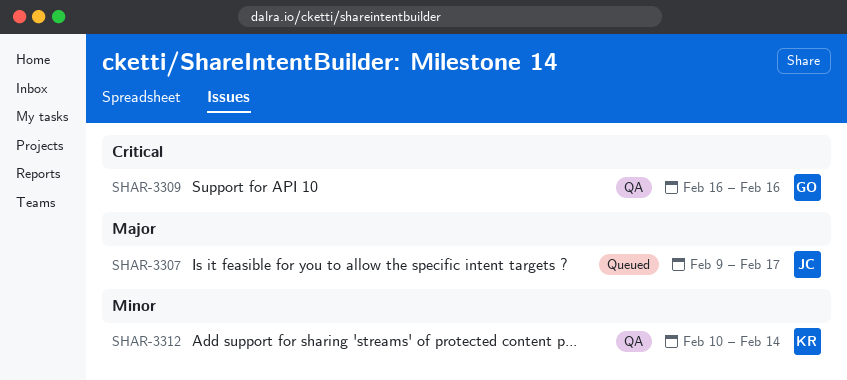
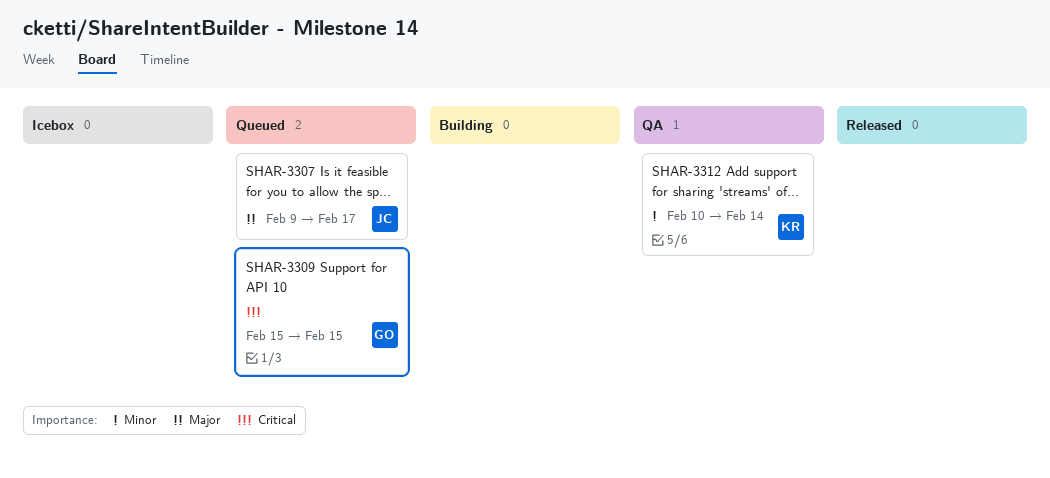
SHAR-3309, status: QA -> Queued
SHAR-3309, start: Feb 16 -> Feb 15
SHAR-3309, due: Feb 16 -> Feb 15

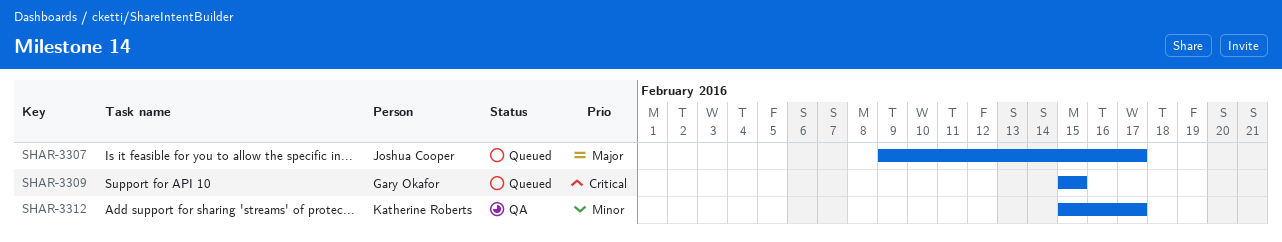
SHAR-3312, start: Feb 10 -> Feb 15
SHAR-3312, due: Feb 14 -> Feb 17

